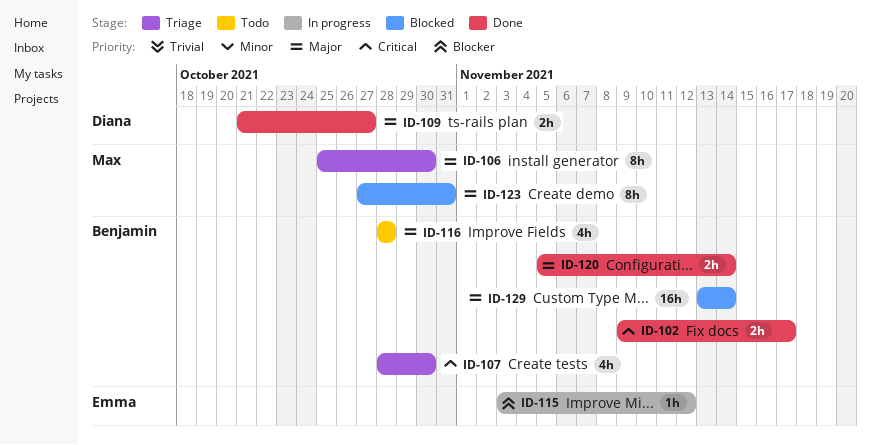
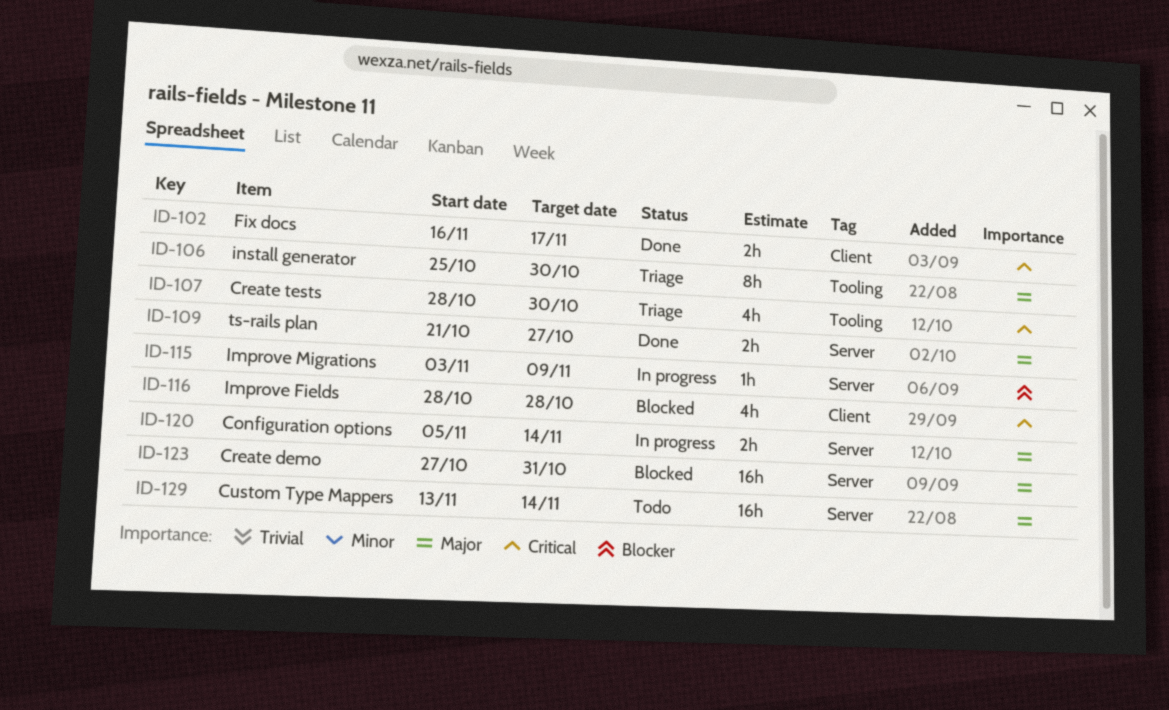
ID-102, start: Nov 9 -> Nov 16
ID-115, due: Nov 12 -> Nov 9
ID-116, status: Todo -> Blocked
ID-116, priority: Major -> Critical
ID-120, status: Done -> In progress
ID-123, estimate: 8h -> 16h
ID-129, status: Blocked -> Todo

